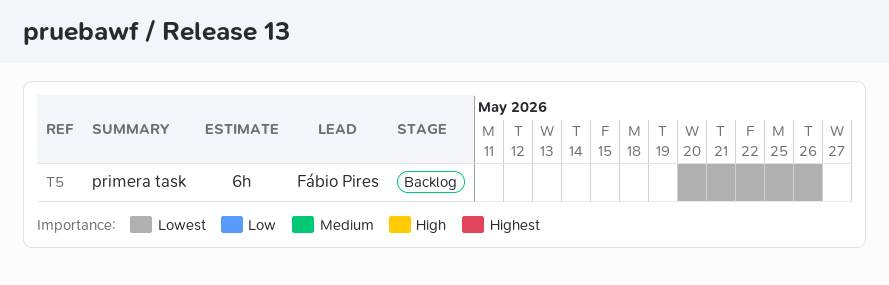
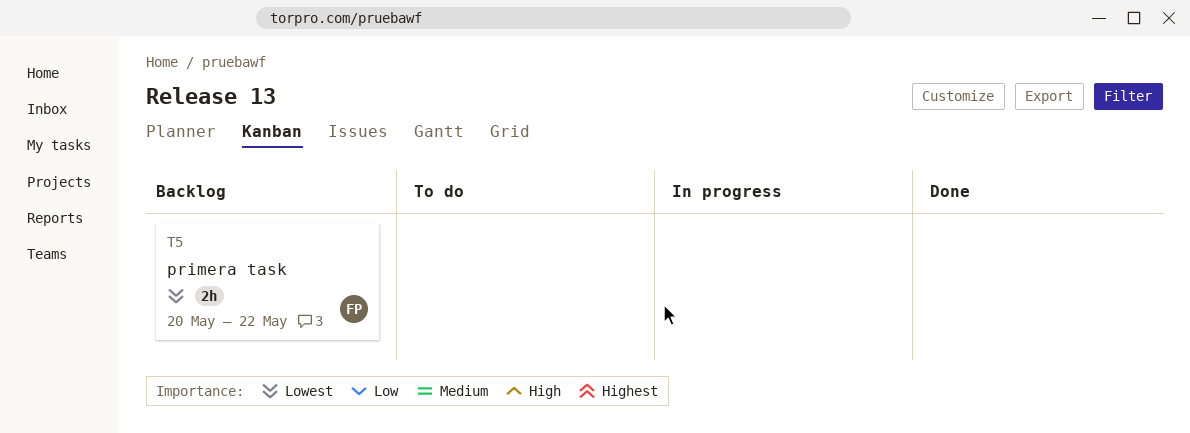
T5, estimate: 6h -> 2h
T5, due: May 26 -> May 22

